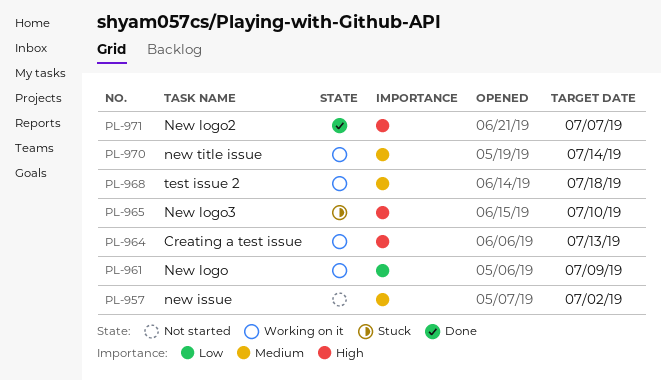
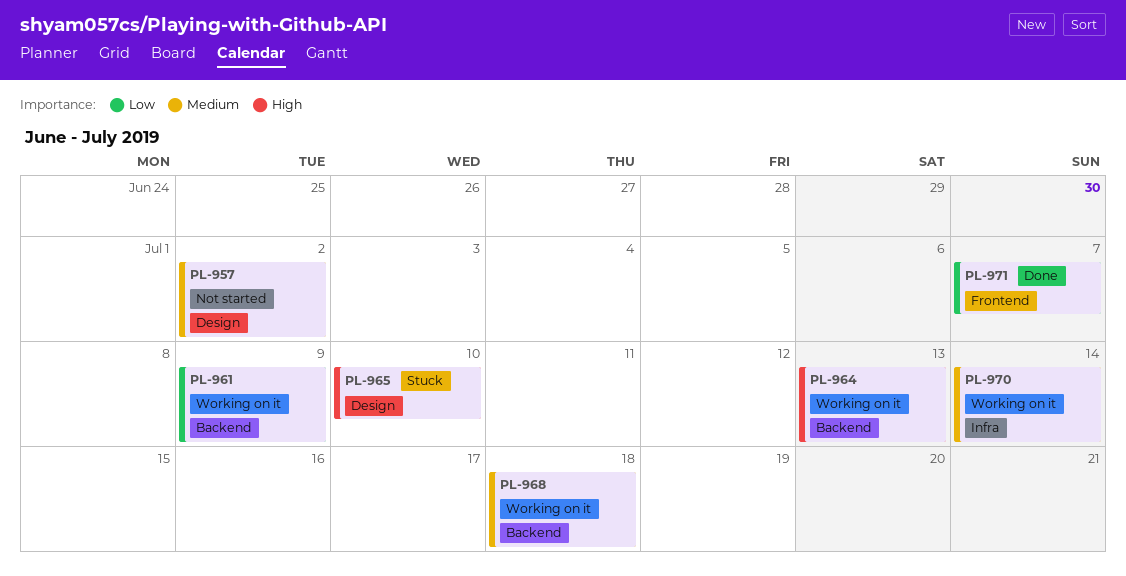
PL-971, priority: High -> Low

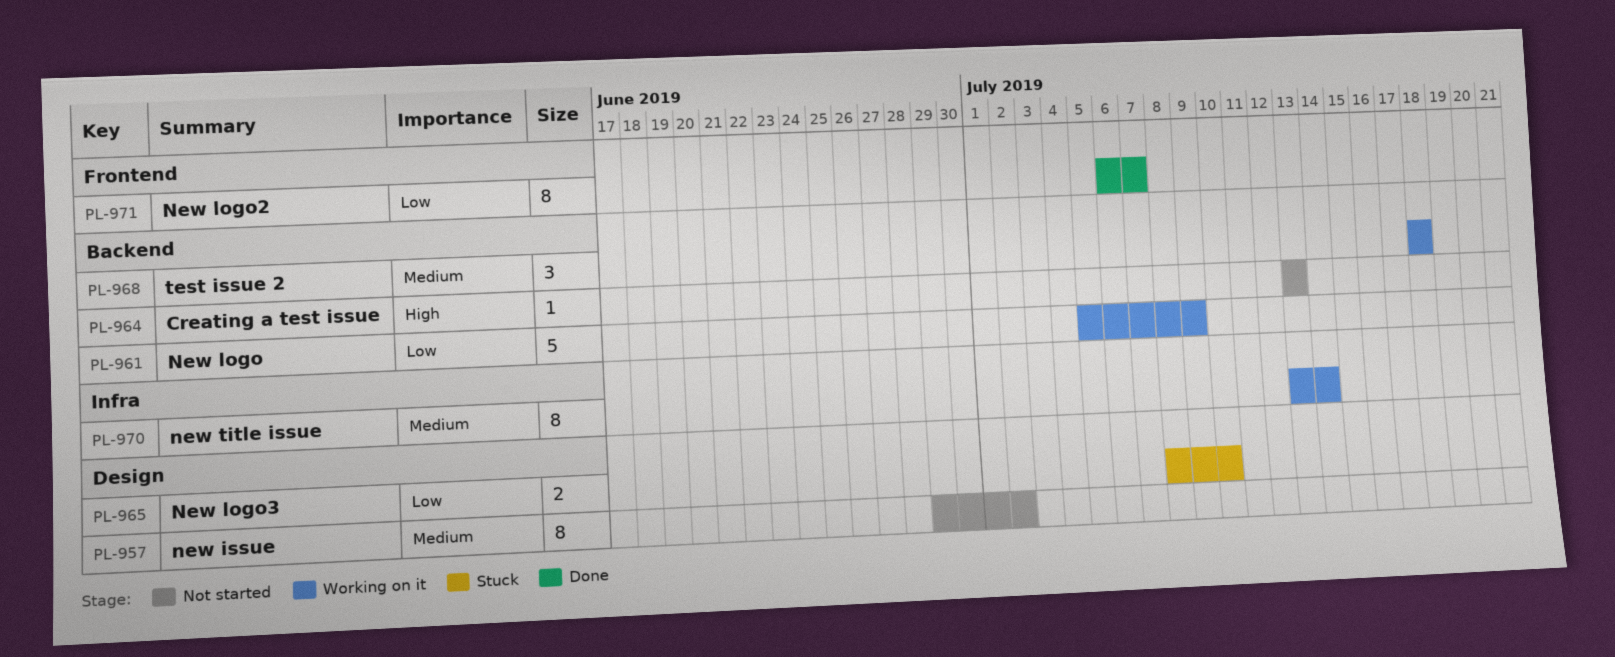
PL-964, status: Working on it -> Not started
PL-965, priority: High -> Low

